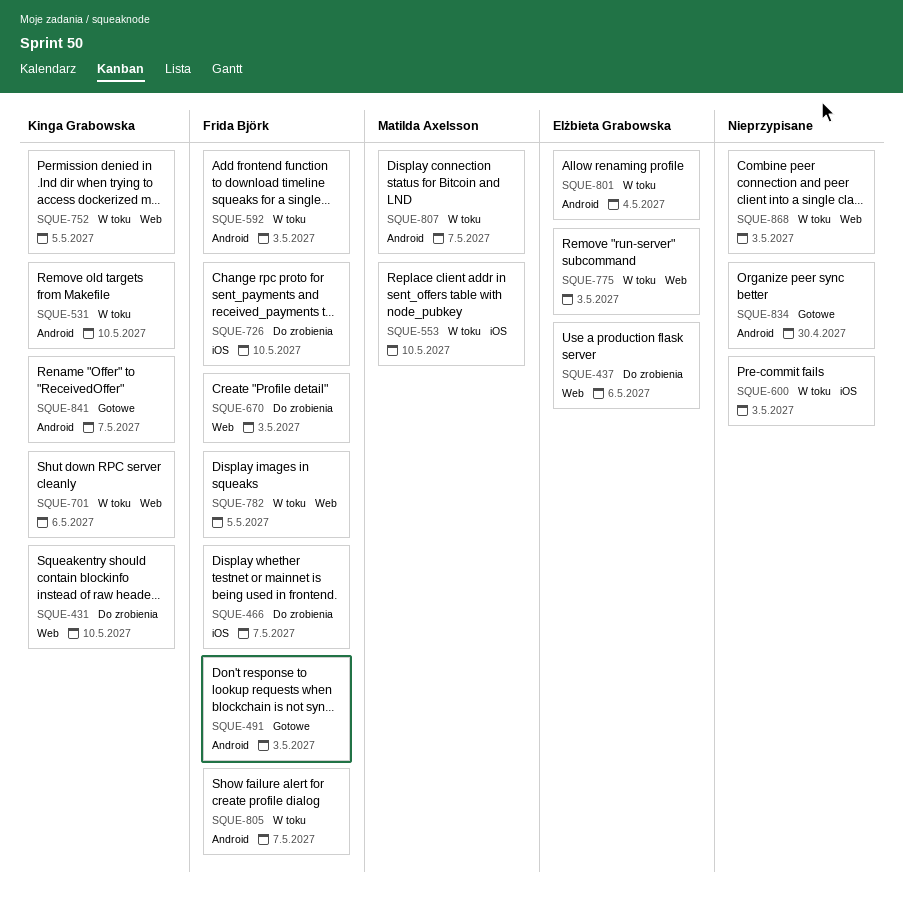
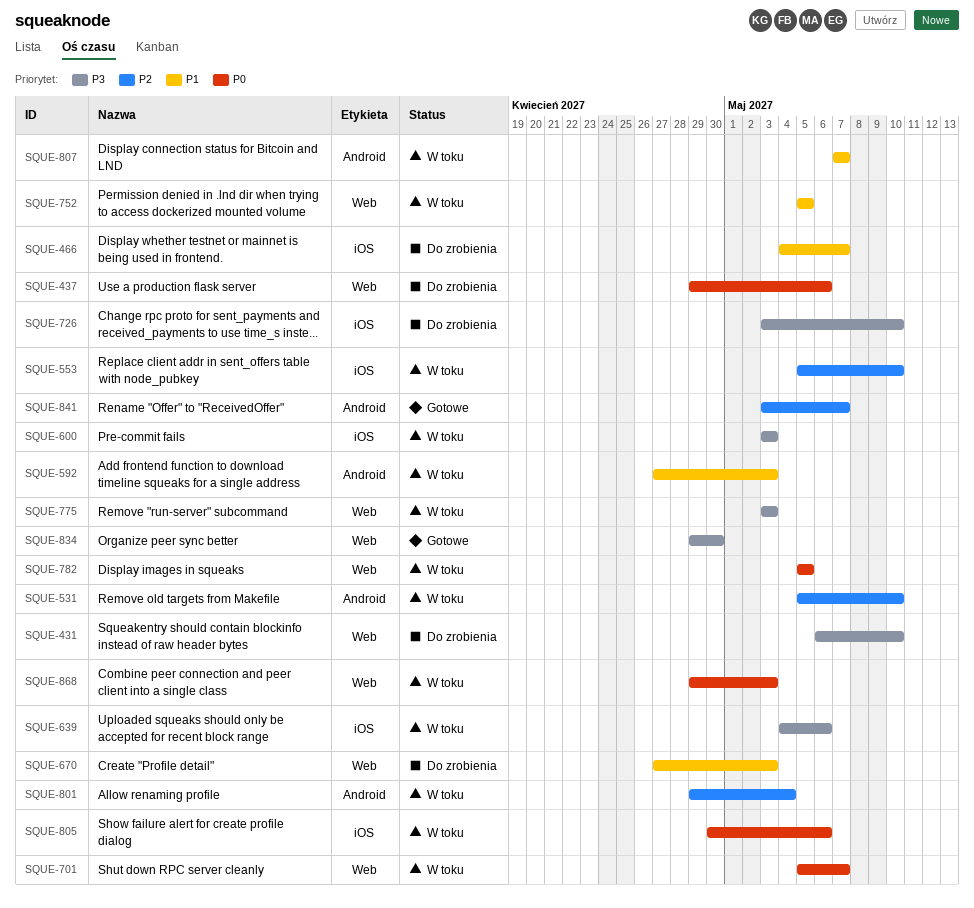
SQUE-491: present -> none
SQUE-639: none -> present
SQUE-701, due: May 6 -> May 7
SQUE-805, label: Android -> iOS
SQUE-805, due: May 7 -> May 6
SQUE-834, label: Android -> Web

